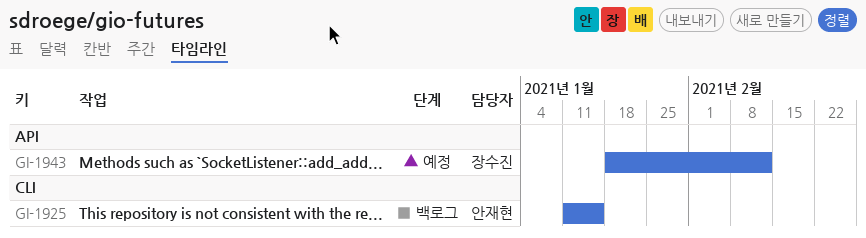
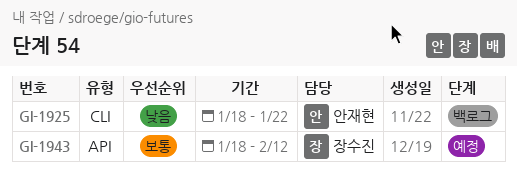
GI-1925, start: Jan 11 -> Jan 18
GI-1925, due: Jan 15 -> Jan 22

